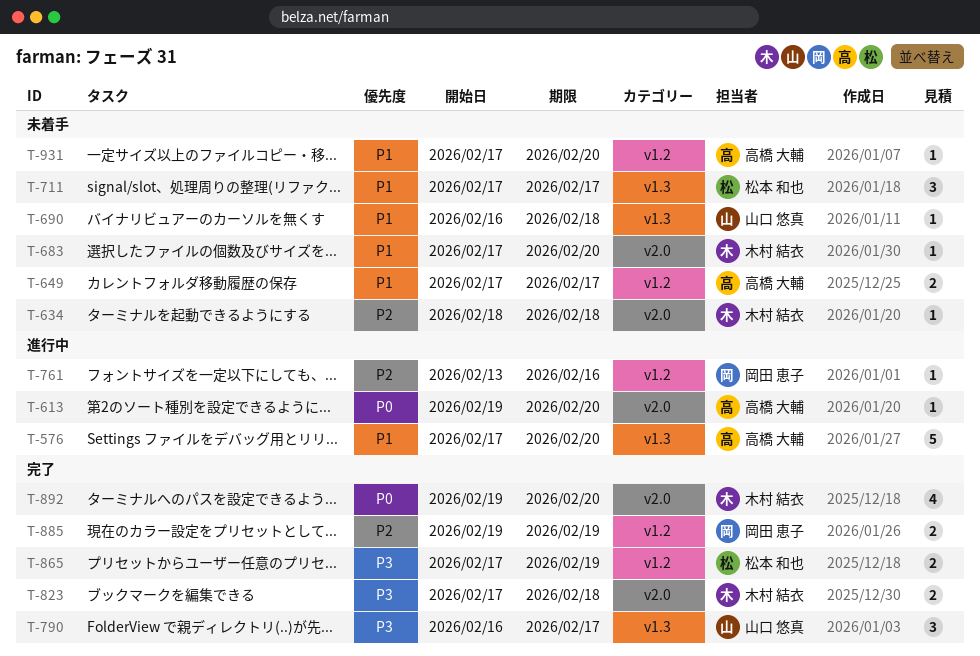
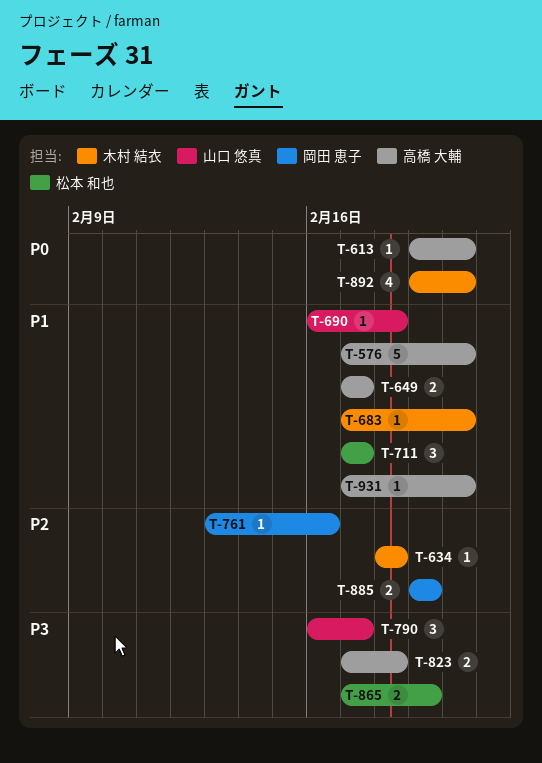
T-823, owner: 木村 結衣 -> 高橋 大輔

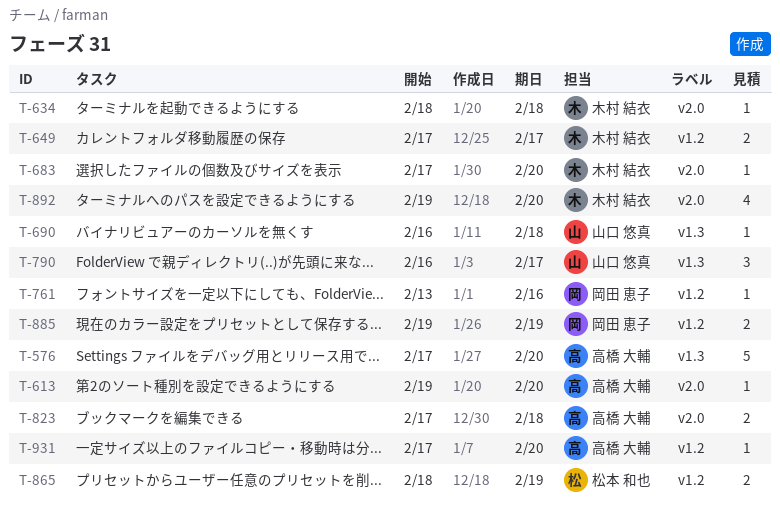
T-649, owner: 高橋 大輔 -> 木村 結衣
T-711: present -> none
T-865, start: Feb 17 -> Feb 18

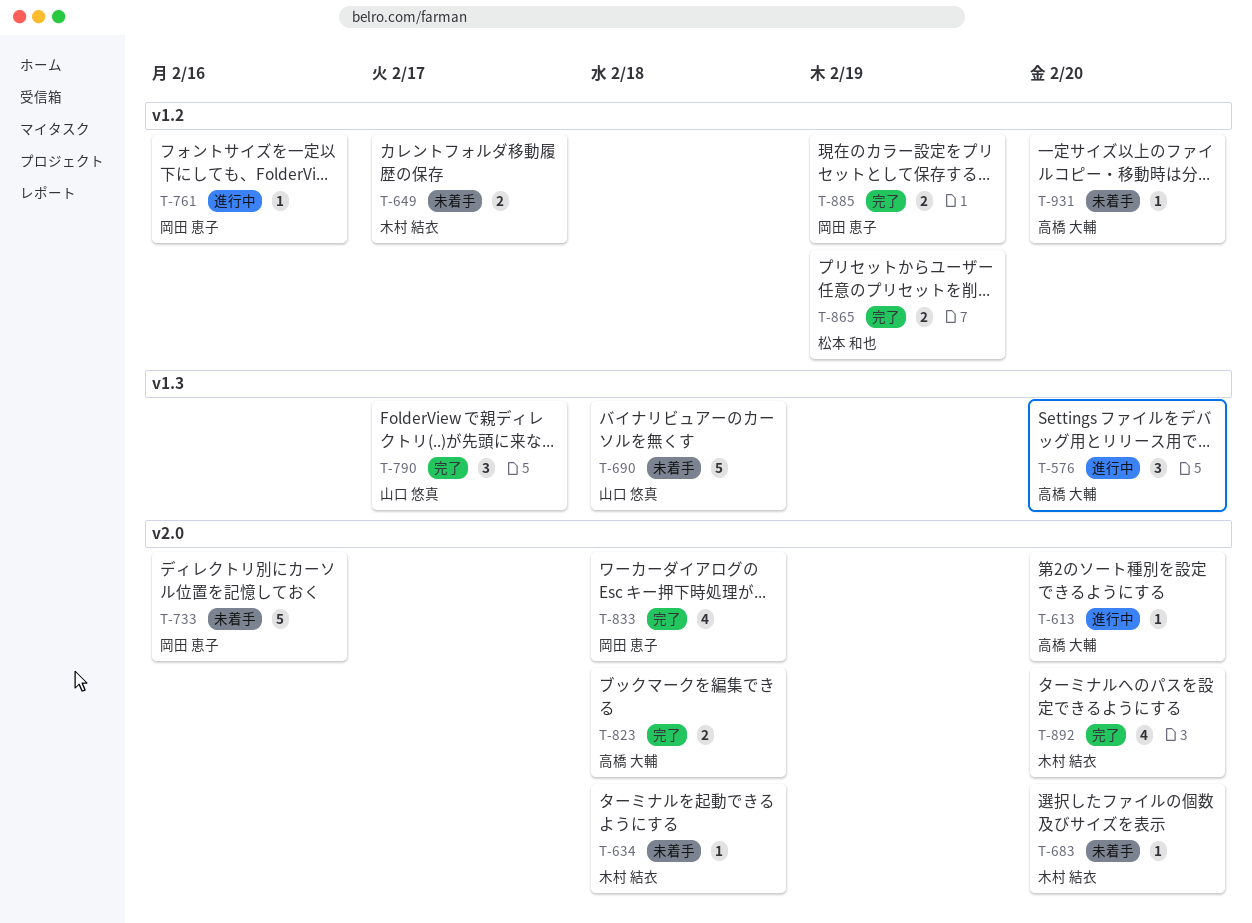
T-576, estimate: 5 -> 3
T-690, estimate: 1 -> 5
T-733: none -> present
T-833: none -> present

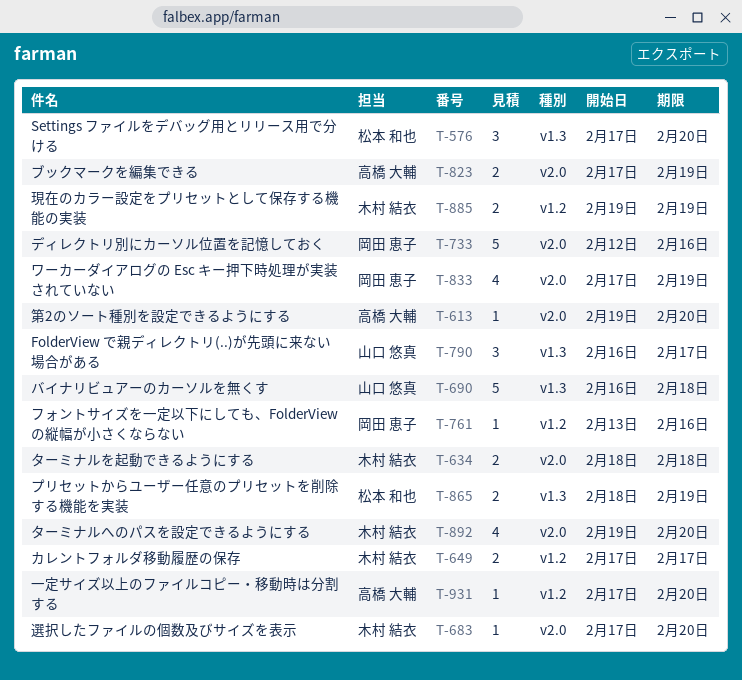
T-576, owner: 高橋 大輔 -> 松本 和也
T-634, estimate: 1 -> 2
T-823, due: Feb 18 -> Feb 19
T-833, due: Feb 18 -> Feb 19
T-865, label: v1.2 -> v1.3
T-885, owner: 岡田 恵子 -> 木村 結衣

